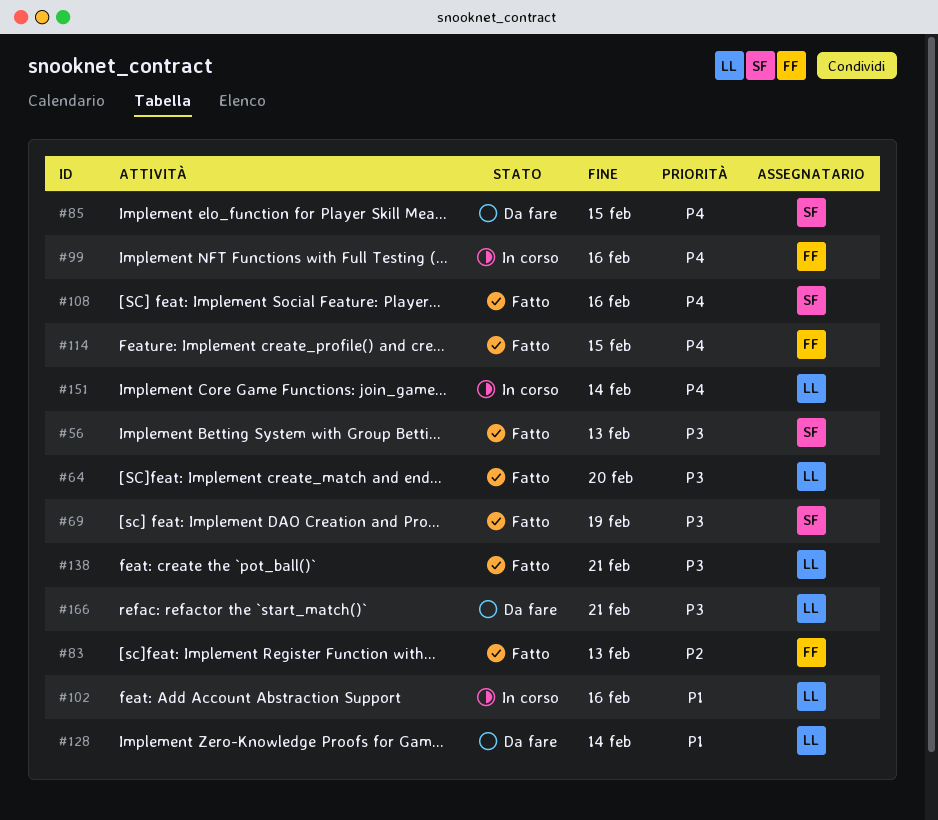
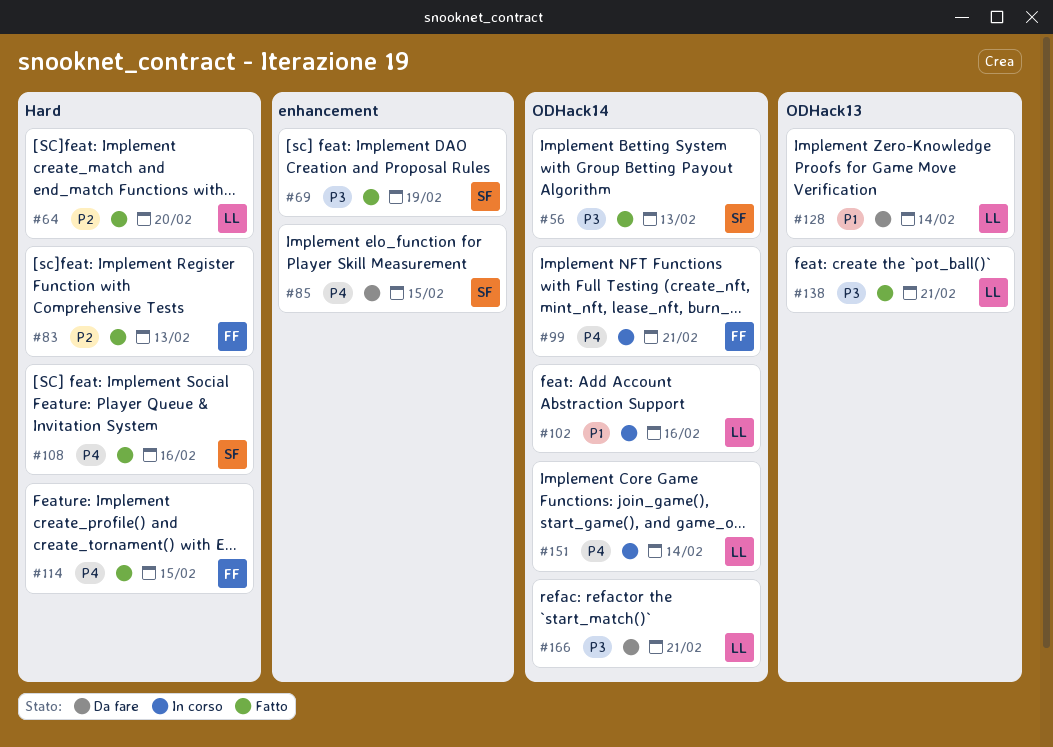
#64, priority: P3 -> P2
#99, due: Feb 16 -> Feb 21

